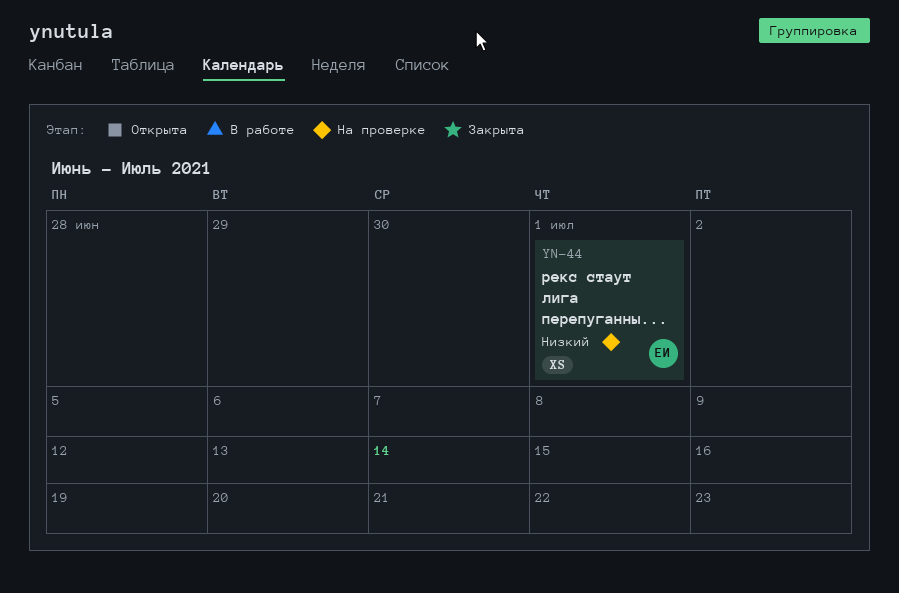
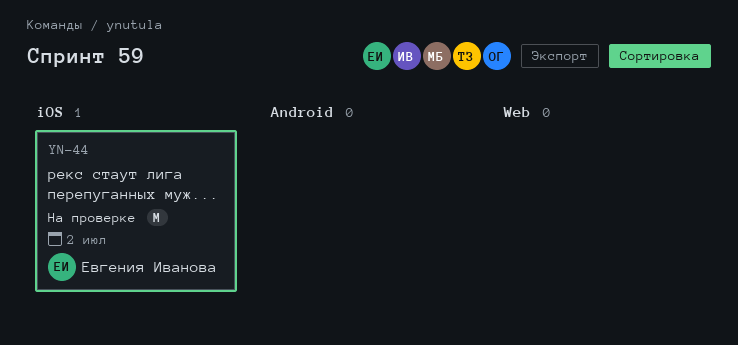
YN-44, estimate: XS -> M
YN-44, due: Jul 1 -> Jul 2

